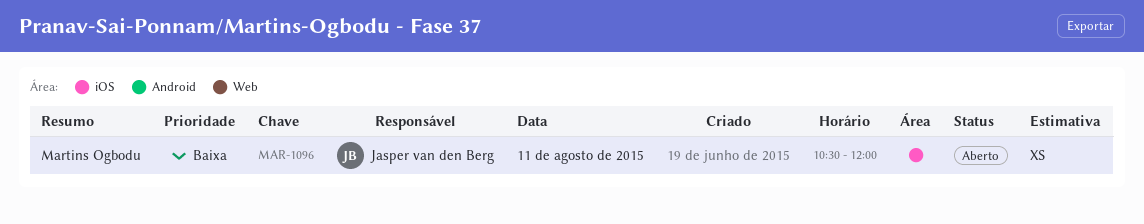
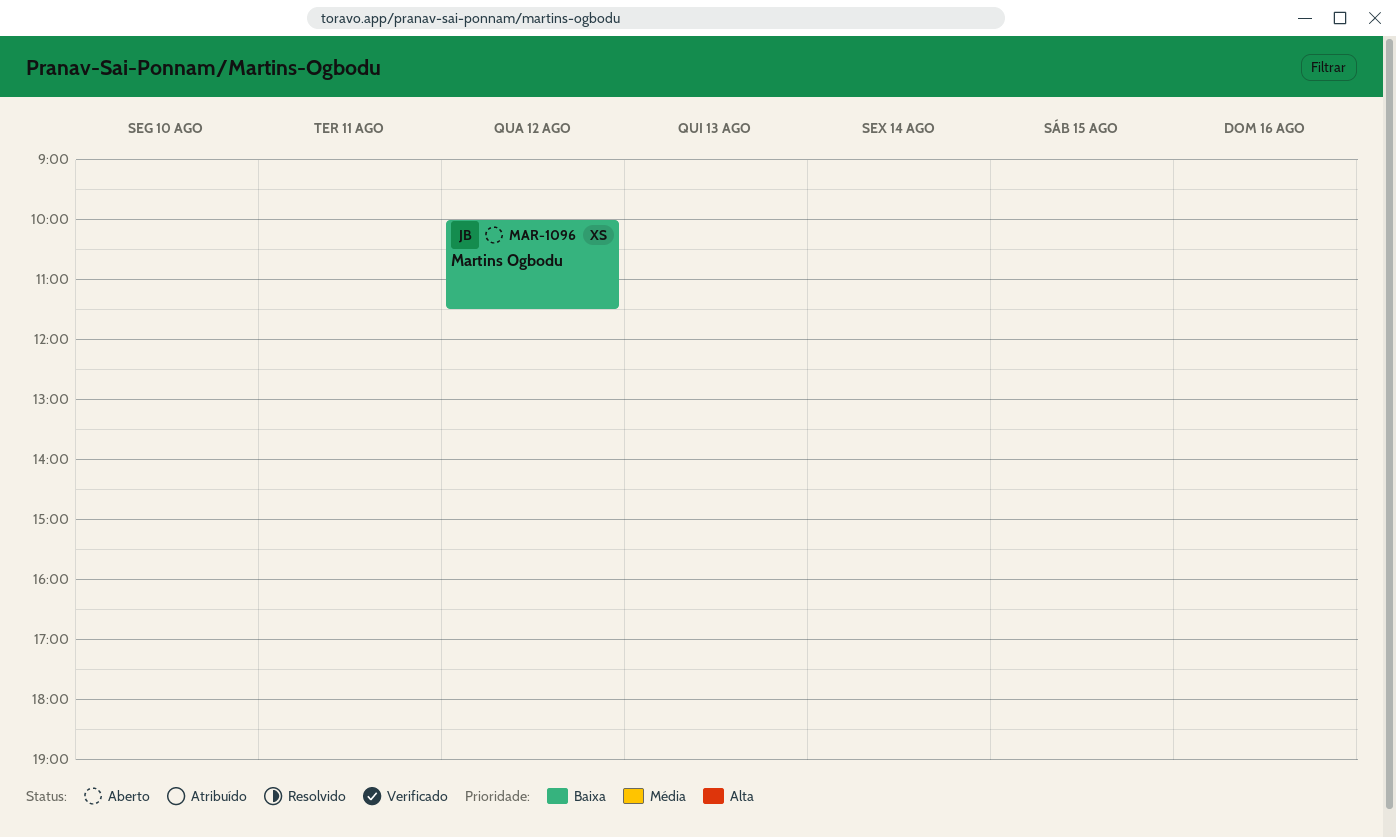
MAR-1096, day: Aug 11 -> Aug 12
MAR-1096, begins: 10:30 -> 10:00
MAR-1096, ends: 12:00 -> 11:30

